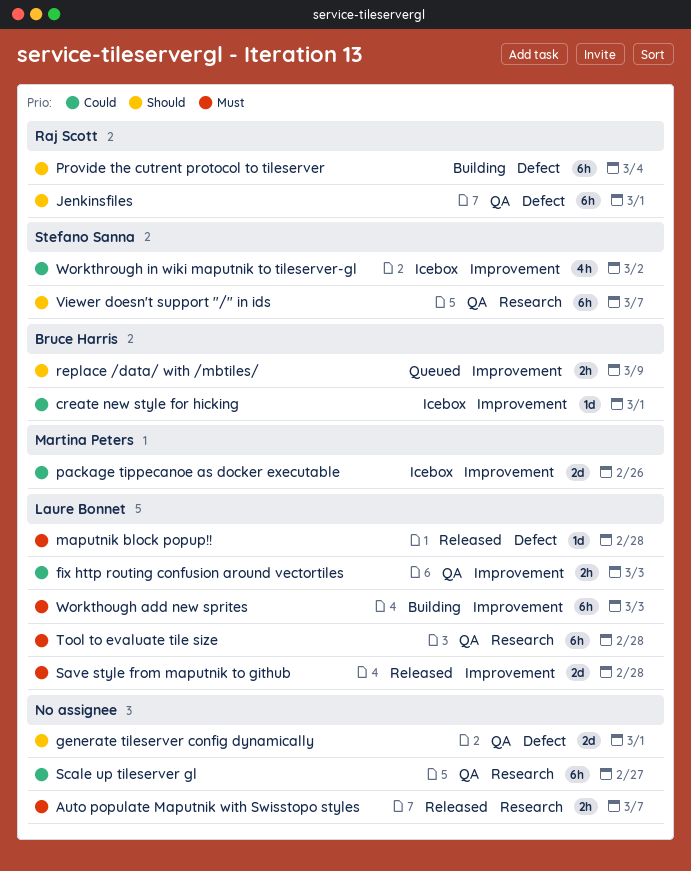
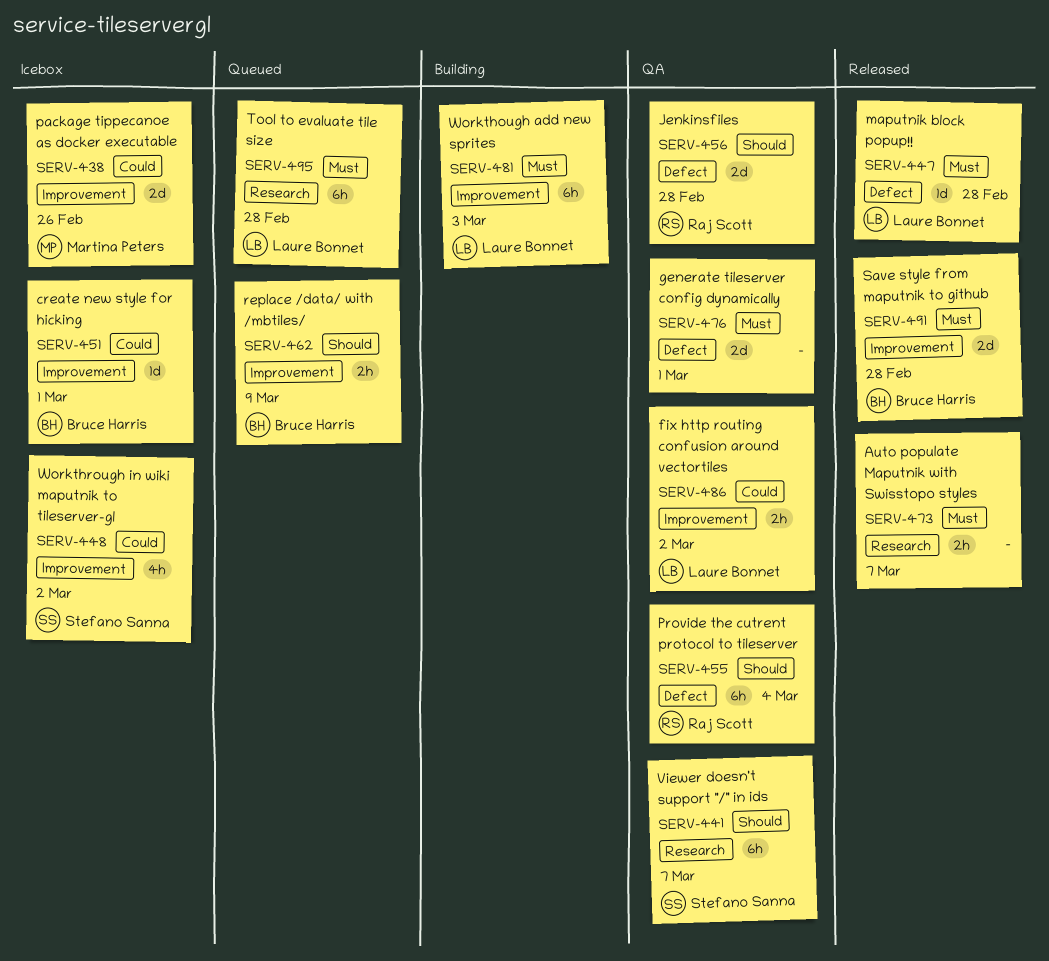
fix http routing confusion around vectortiles, due: Mar 3 -> Mar 2
generate tileserver config dynamically, priority: Should -> Must
Jenkinsfiles, estimate: 6h -> 2d
Jenkinsfiles, due: Mar 1 -> Feb 28
Provide the cutrent protocol to tileserver, status: Building -> QA
Save style from maputnik to github, owner: Laure Bonnet -> Bruce Harris
Scale up tileserver gl: present -> none
Tool to evaluate tile size, status: QA -> Queued

